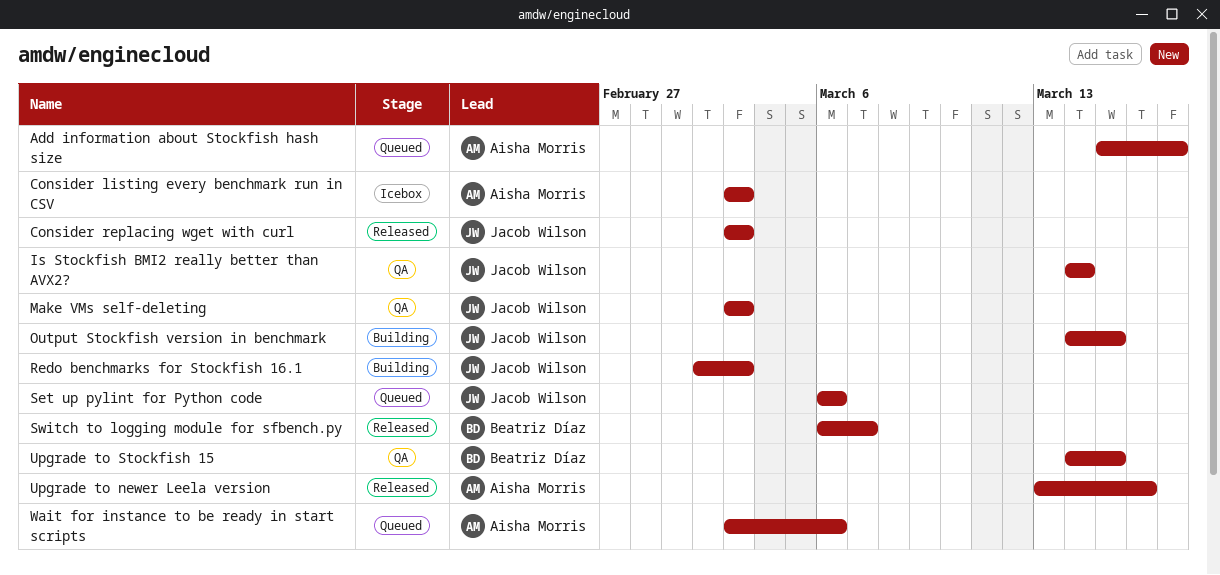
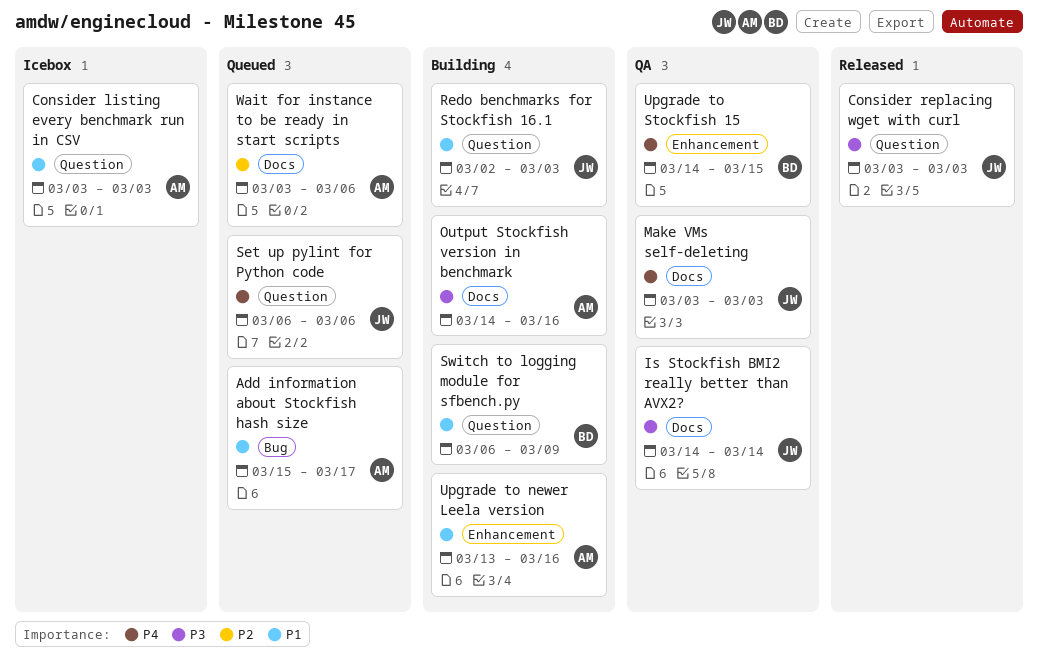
Output Stockfish version in benchmark, owner: Jacob Wilson -> Aisha Morris
Output Stockfish version in benchmark, due: Mar 15 -> Mar 16
Switch to logging module for sfbench.py, status: Released -> Building
Switch to logging module for sfbench.py, due: Mar 7 -> Mar 9
Upgrade to newer Leela version, status: Released -> Building

